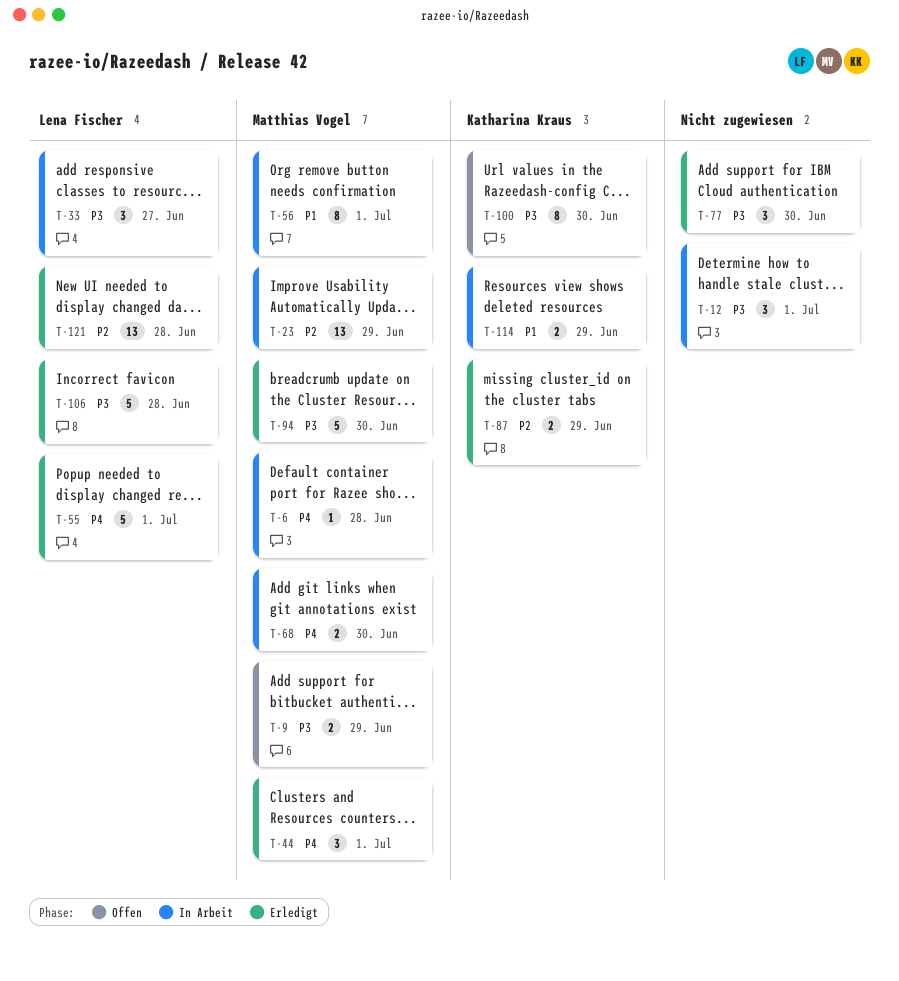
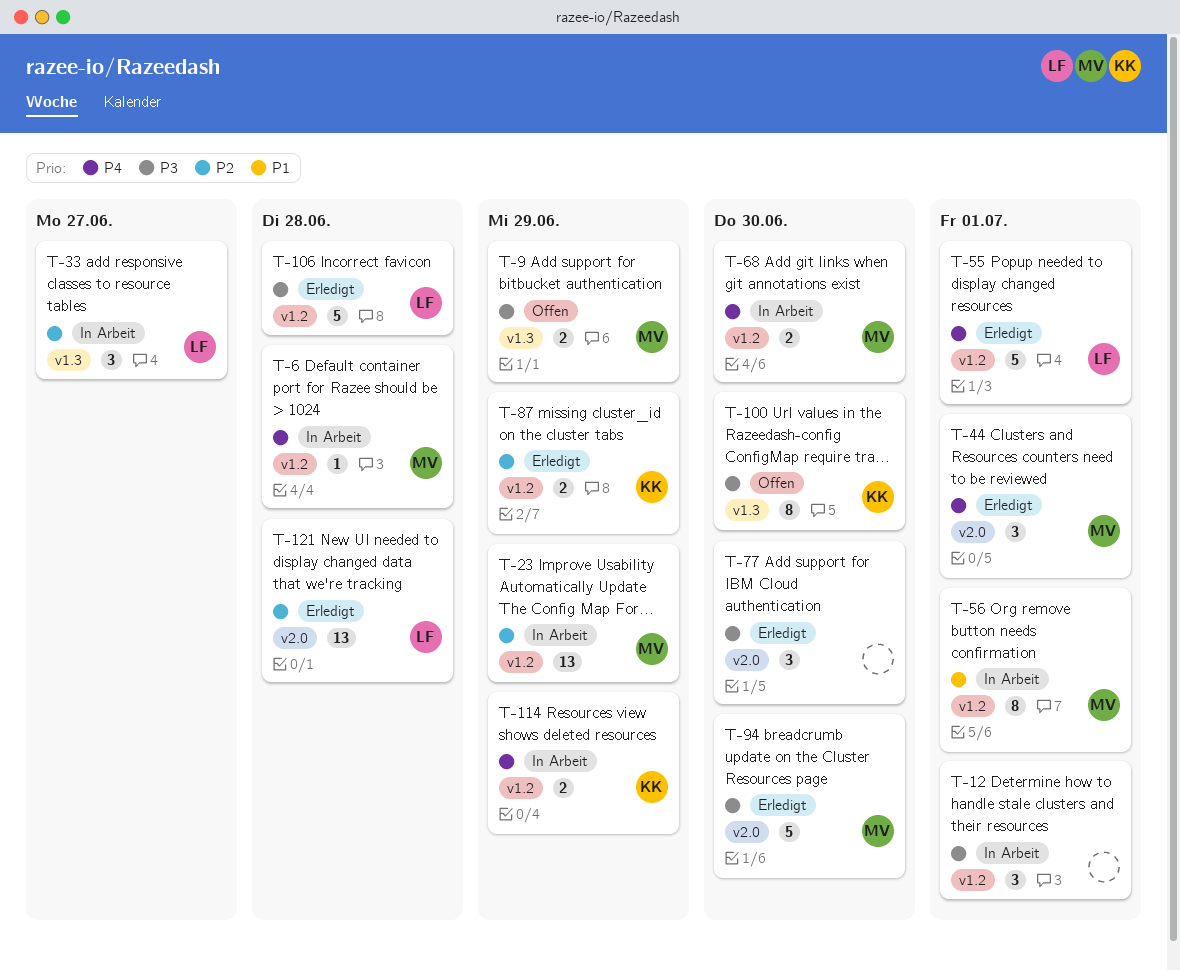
T-33, priority: P3 -> P2
T-114, priority: P1 -> P4

